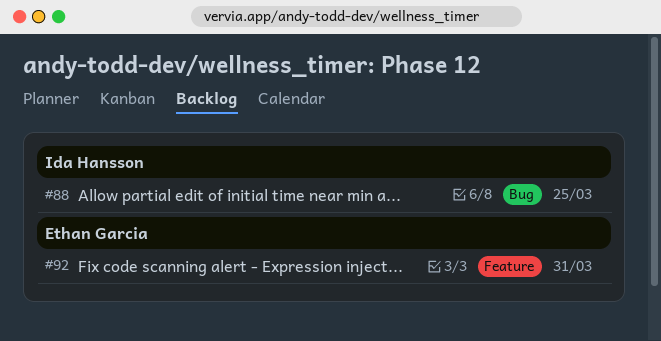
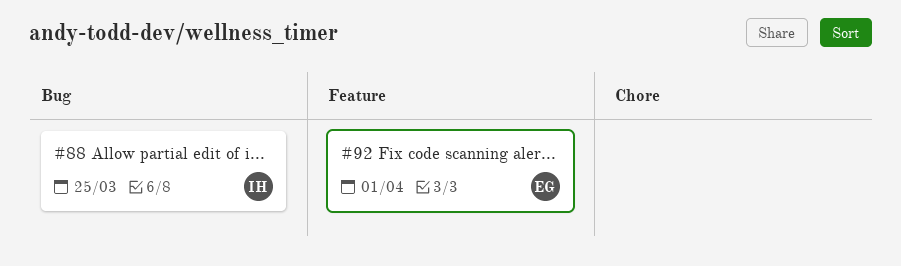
#92, due: Mar 31 -> Apr 1

